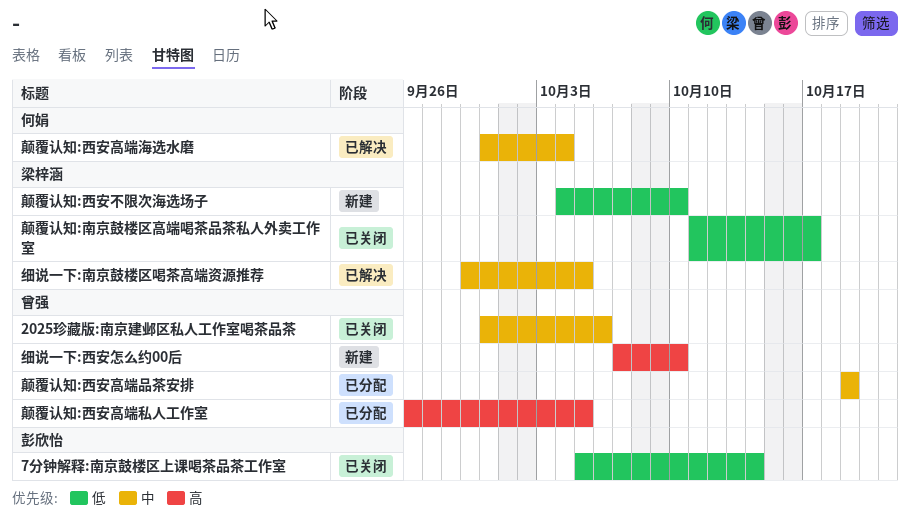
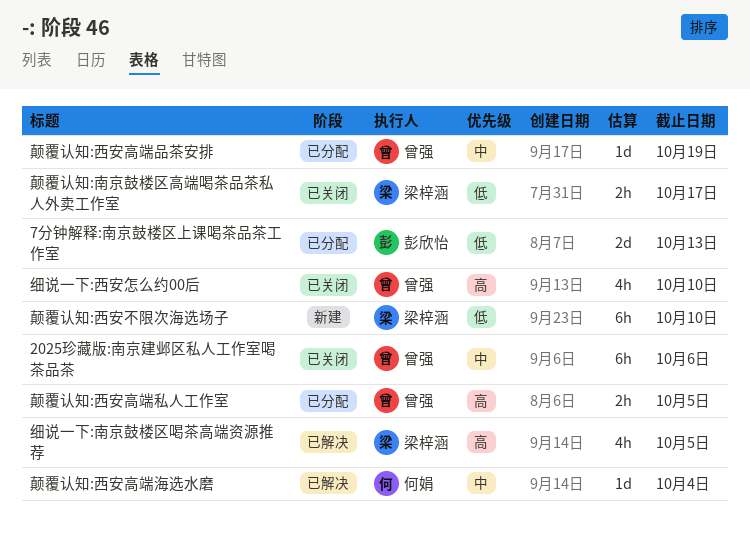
7分钟解释:南京鼓楼区上课喝茶品茶工作室, status: 已关闭 -> 已分配
7分钟解释:南京鼓楼区上课喝茶品茶工作室, due: Oct 14 -> Oct 13
细说一下:南京鼓楼区喝茶高端资源推荐, priority: 中 -> 高
细说一下:西安怎么约00后, status: 新建 -> 已关闭

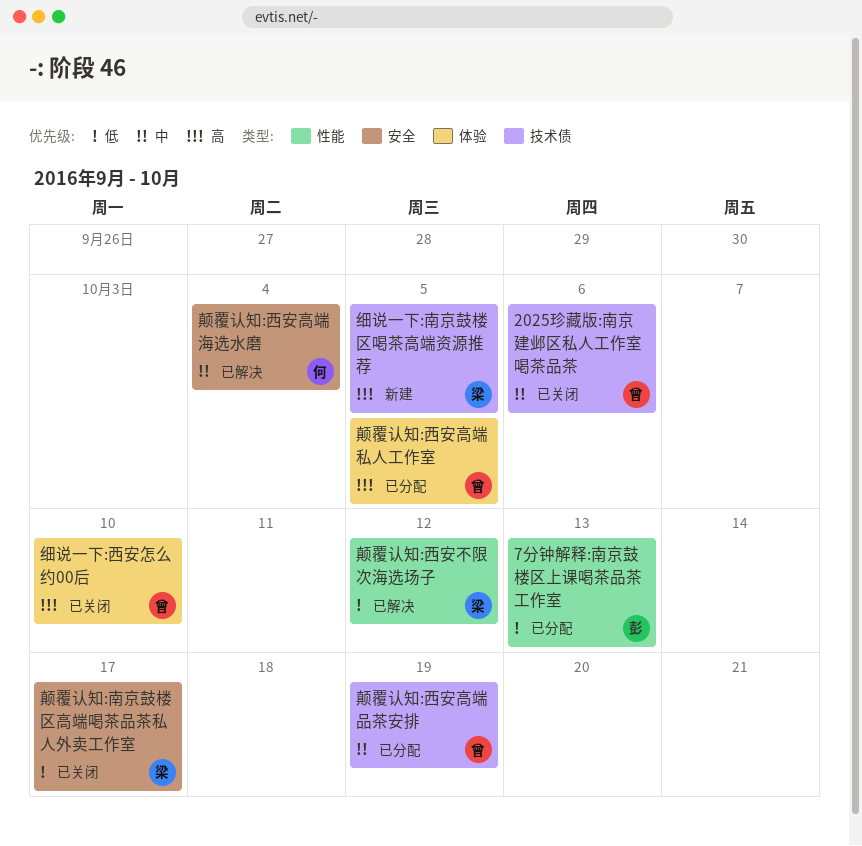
细说一下:南京鼓楼区喝茶高端资源推荐, status: 已解决 -> 新建
颠覆认知:西安不限次海选场子, status: 新建 -> 已解决
颠覆认知:西安不限次海选场子, due: Oct 10 -> Oct 12

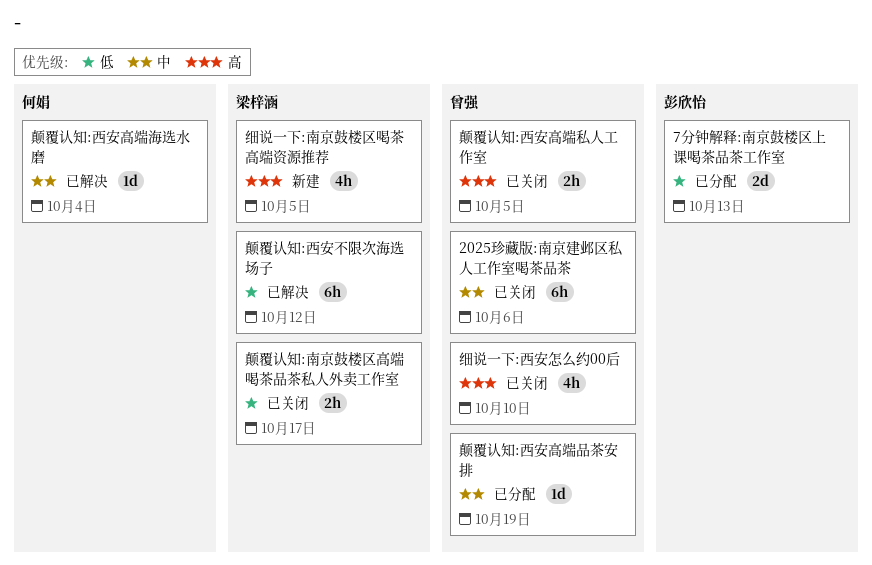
颠覆认知:西安高端私人工作室, status: 已分配 -> 已关闭

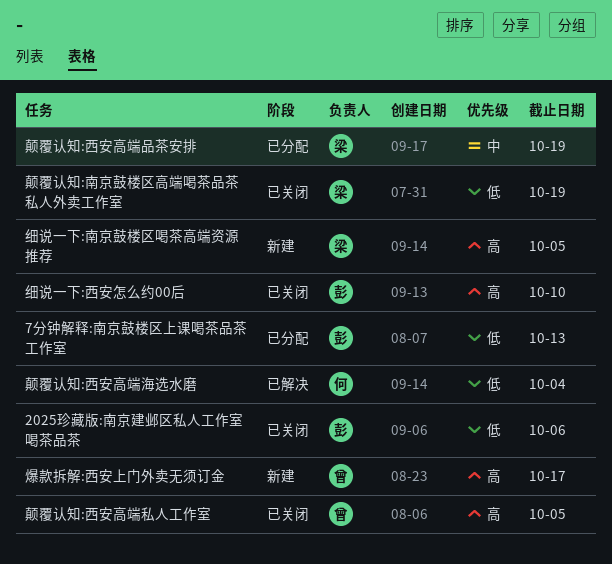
2025珍藏版:南京建邺区私人工作室喝茶品茶, owner: 曾强 -> 彭欣怡
2025珍藏版:南京建邺区私人工作室喝茶品茶, priority: 中 -> 低
爆款拆解:西安上门外卖无须订金: none -> present
细说一下:西安怎么约00后, owner: 曾强 -> 彭欣怡
颠覆认知:南京鼓楼区高端喝茶品茶私人外卖工作室, due: Oct 17 -> Oct 19
颠覆认知:西安不限次海选场子: present -> none
颠覆认知:西安高端品茶安排, owner: 曾强 -> 梁梓涵
颠覆认知:西安高端海选水磨, priority: 中 -> 低

